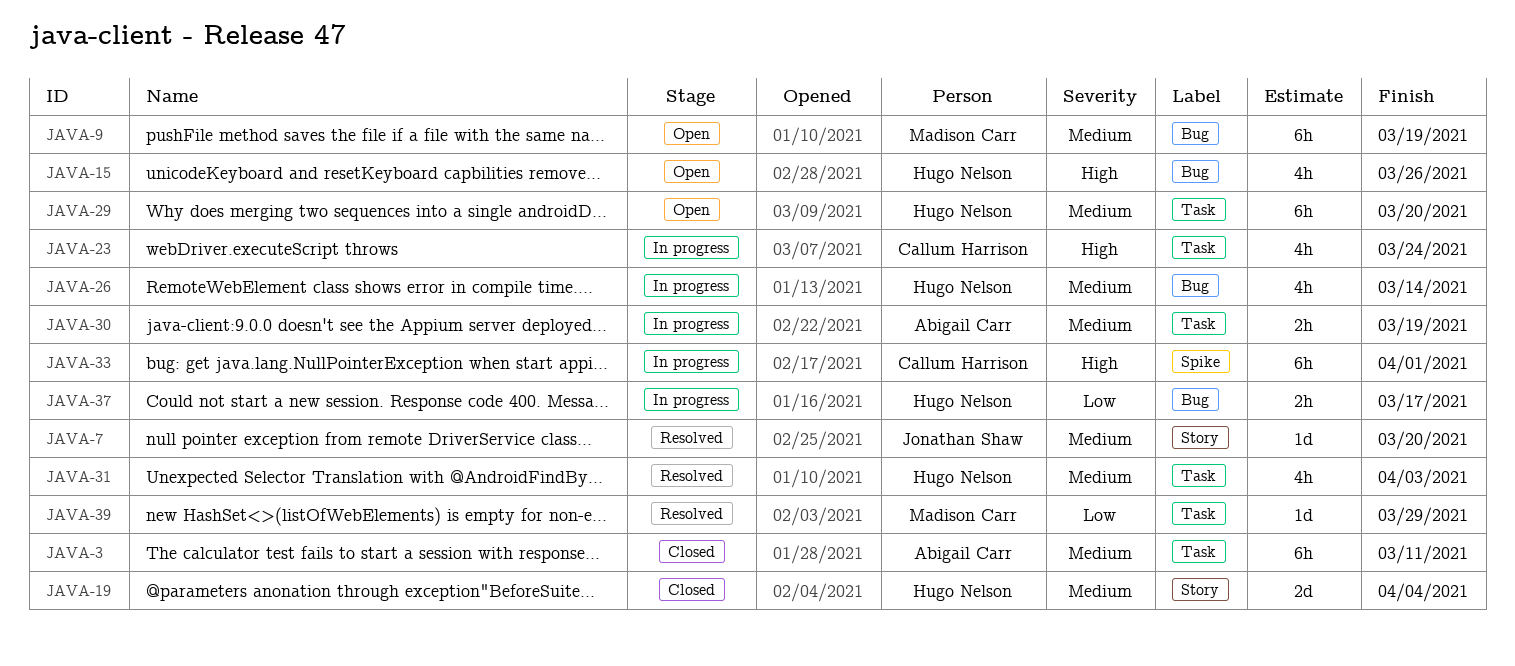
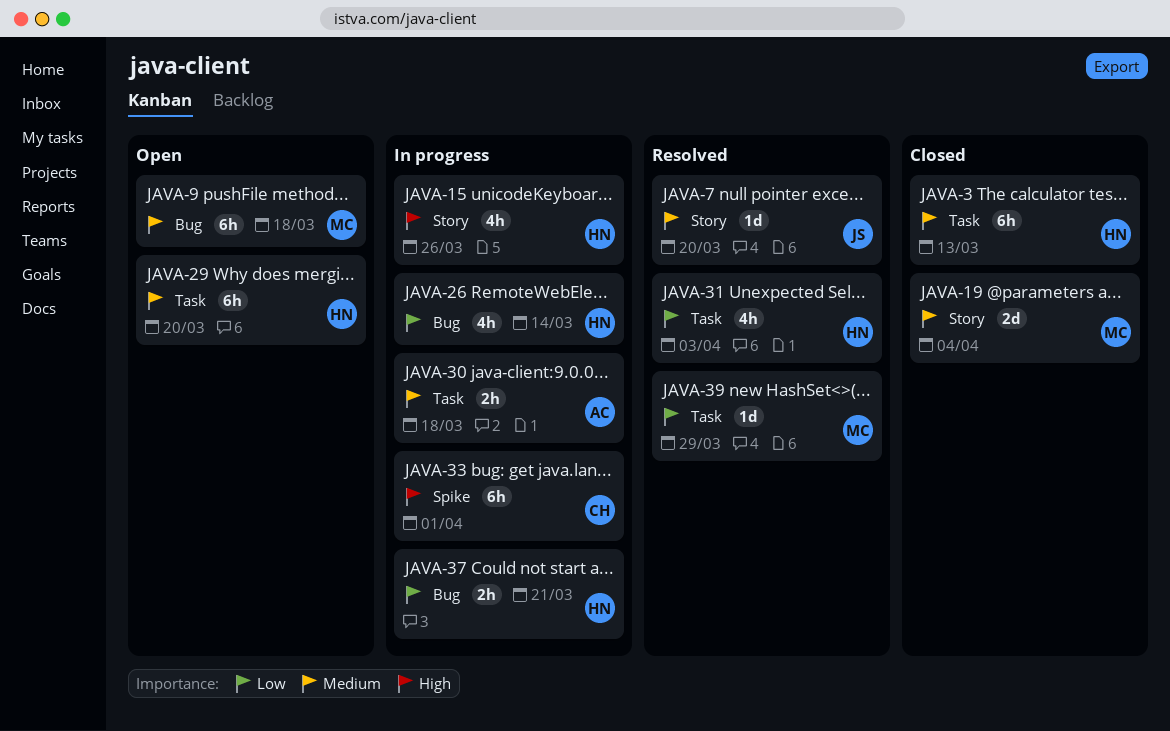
JAVA-3, owner: Abigail Carr -> Hugo Nelson
JAVA-3, due: Mar 11 -> Mar 13
JAVA-9, due: Mar 19 -> Mar 18
JAVA-15, status: Open -> In progress
JAVA-15, label: Bug -> Story
JAVA-19, owner: Hugo Nelson -> Madison Carr
JAVA-23: present -> none
JAVA-26, priority: Medium -> Low
JAVA-30, due: Mar 19 -> Mar 18
JAVA-31, priority: Medium -> Low
JAVA-37, due: Mar 17 -> Mar 21

